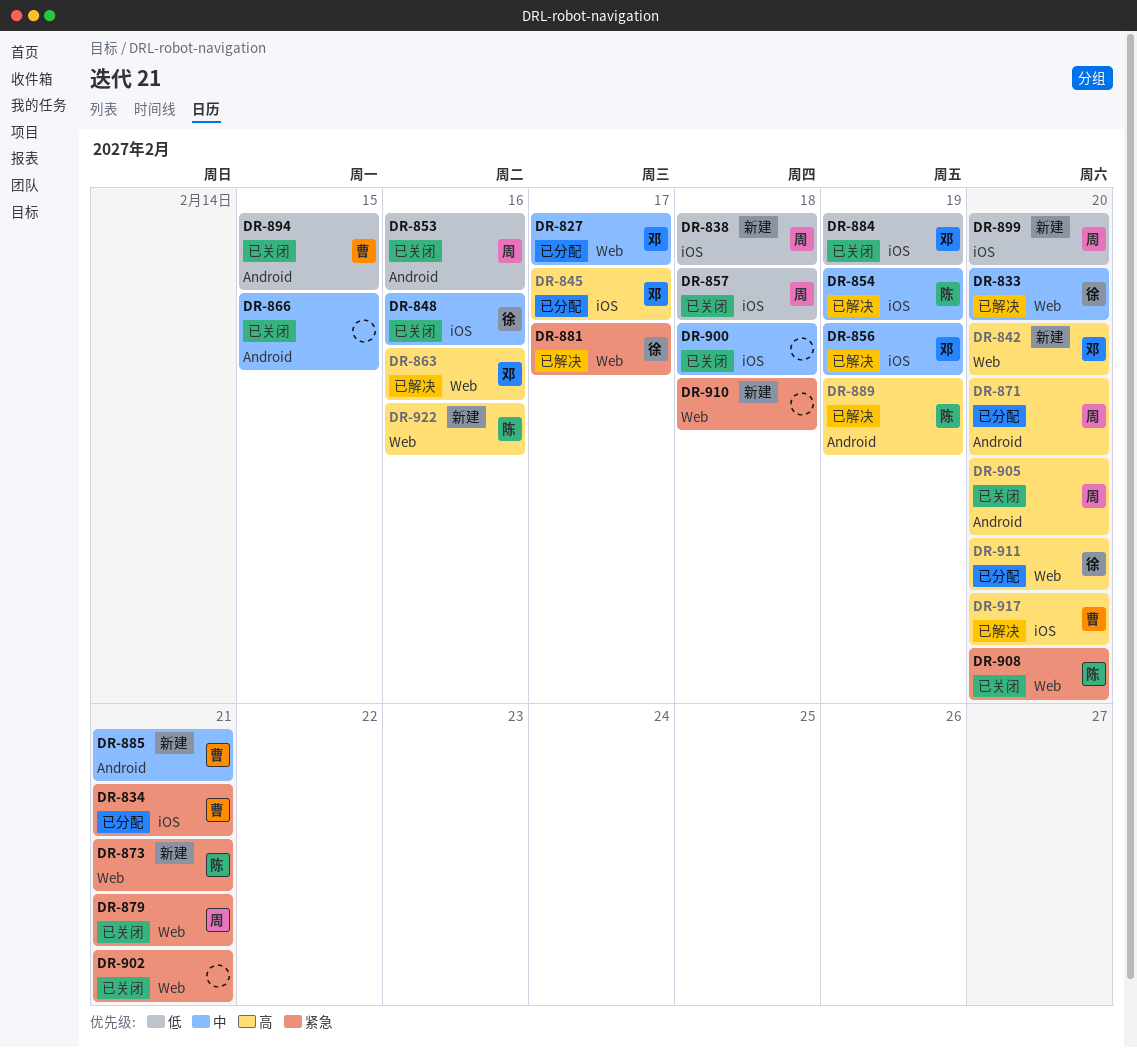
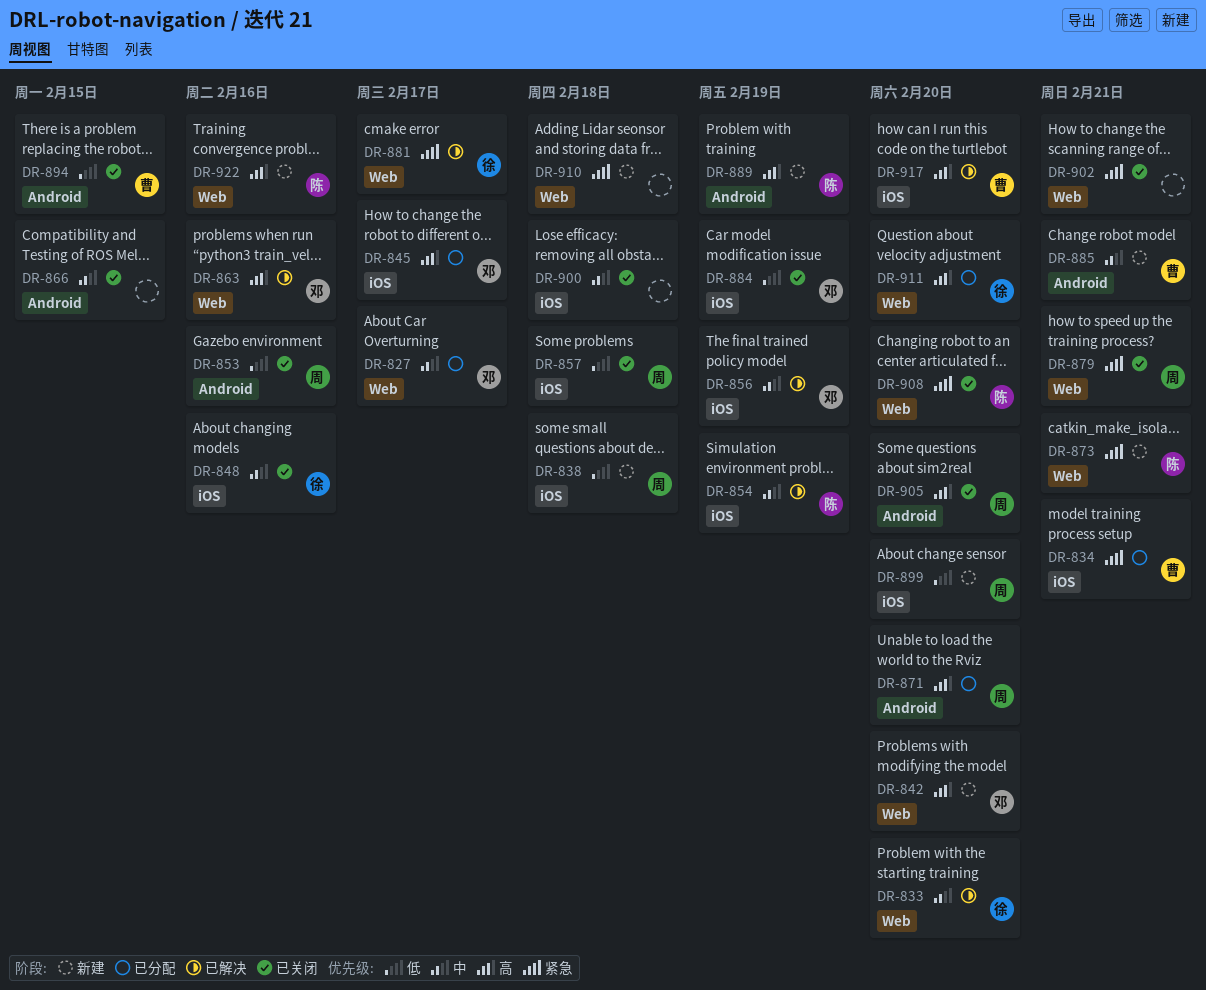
DR-889, status: 已解决 -> 新建

